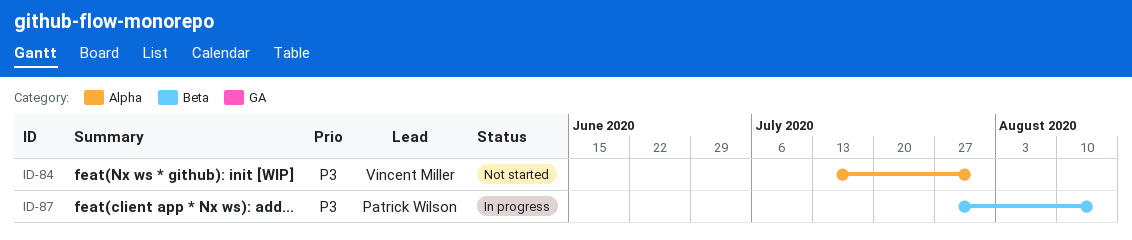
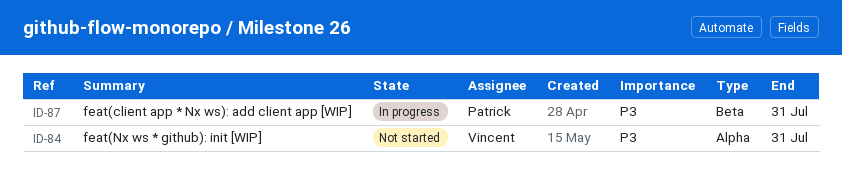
ID-87, due: Aug 14 -> Jul 31

